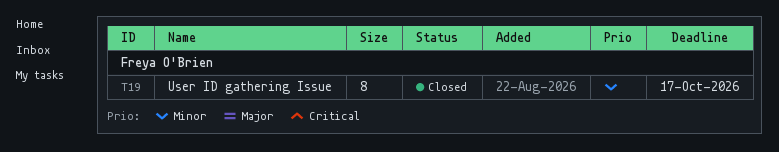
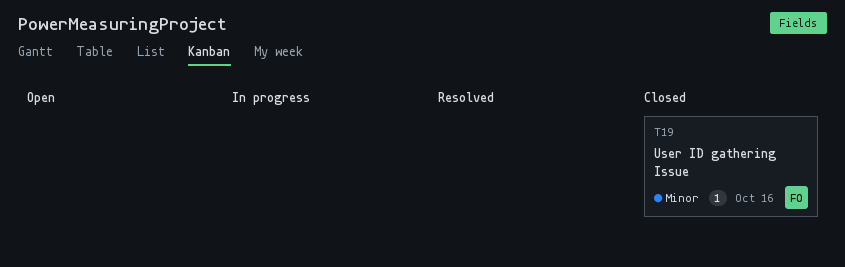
T19, estimate: 8 -> 1
T19, due: Oct 17 -> Oct 16

